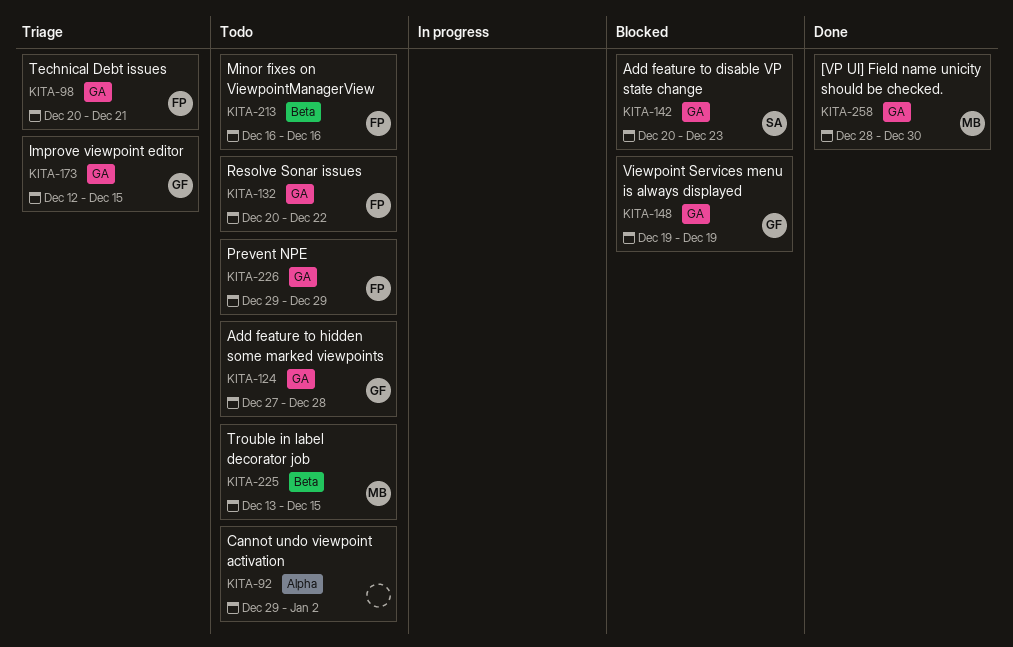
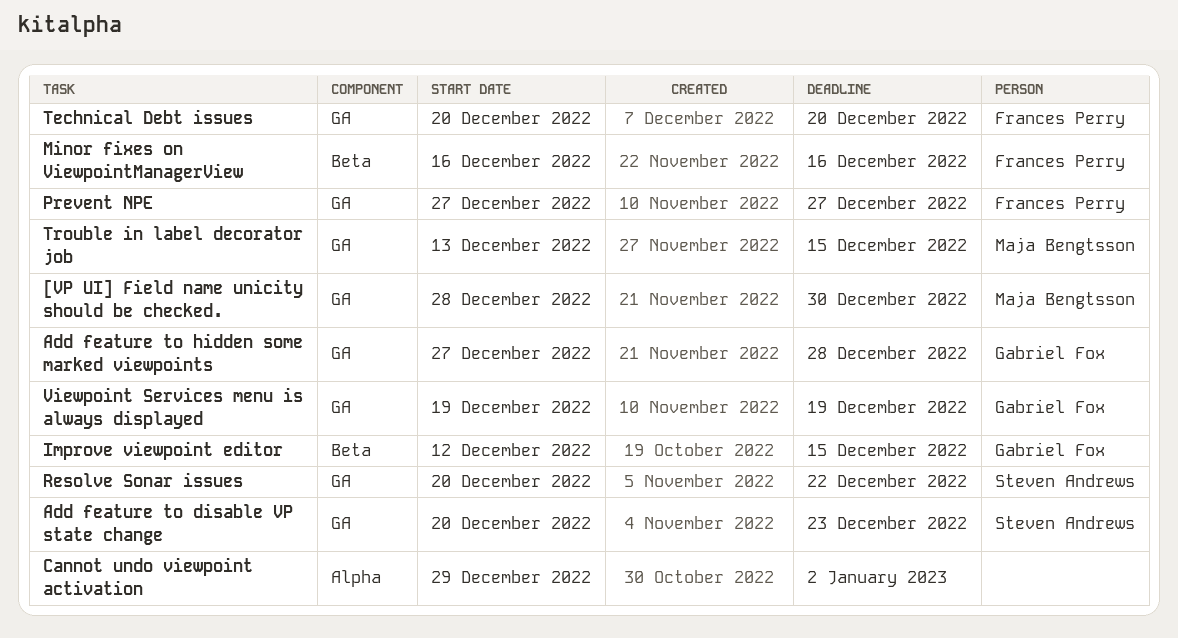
Improve viewpoint editor, label: GA -> Beta
Prevent NPE, start: Dec 29 -> Dec 27
Prevent NPE, due: Dec 29 -> Dec 27
Resolve Sonar issues, owner: Frances Perry -> Steven Andrews
Technical Debt issues, due: Dec 21 -> Dec 20
Trouble in label decorator job, label: Beta -> GA

